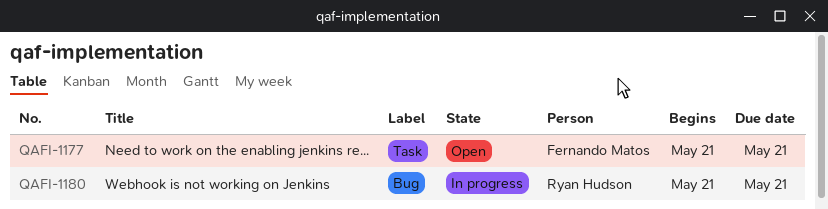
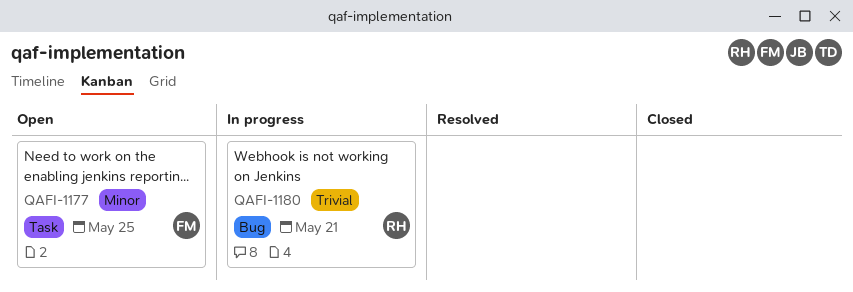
QAFI-1177, due: May 21 -> May 25

